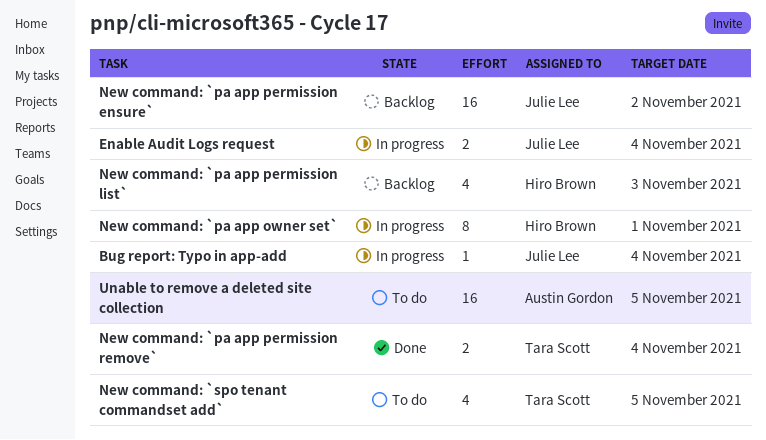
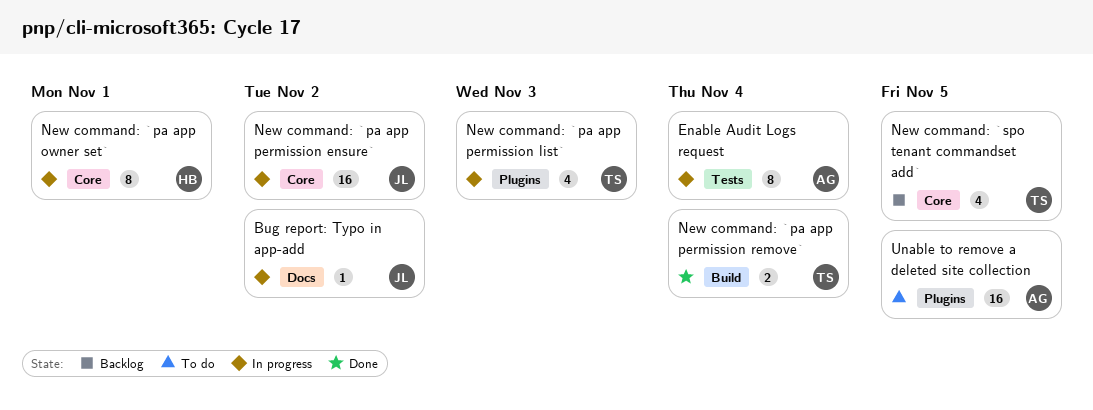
Bug report: Typo in app-add, due: Nov 4 -> Nov 2
Enable Audit Logs request, owner: Julie Lee -> Austin Gordon
Enable Audit Logs request, estimate: 2 -> 8
New command: `pa app permission ensure`, status: Backlog -> In progress
New command: `pa app permission list`, status: Backlog -> In progress
New command: `pa app permission list`, owner: Hiro Brown -> Tara Scott
New command: `spo tenant commandset add`, status: To do -> Backlog

